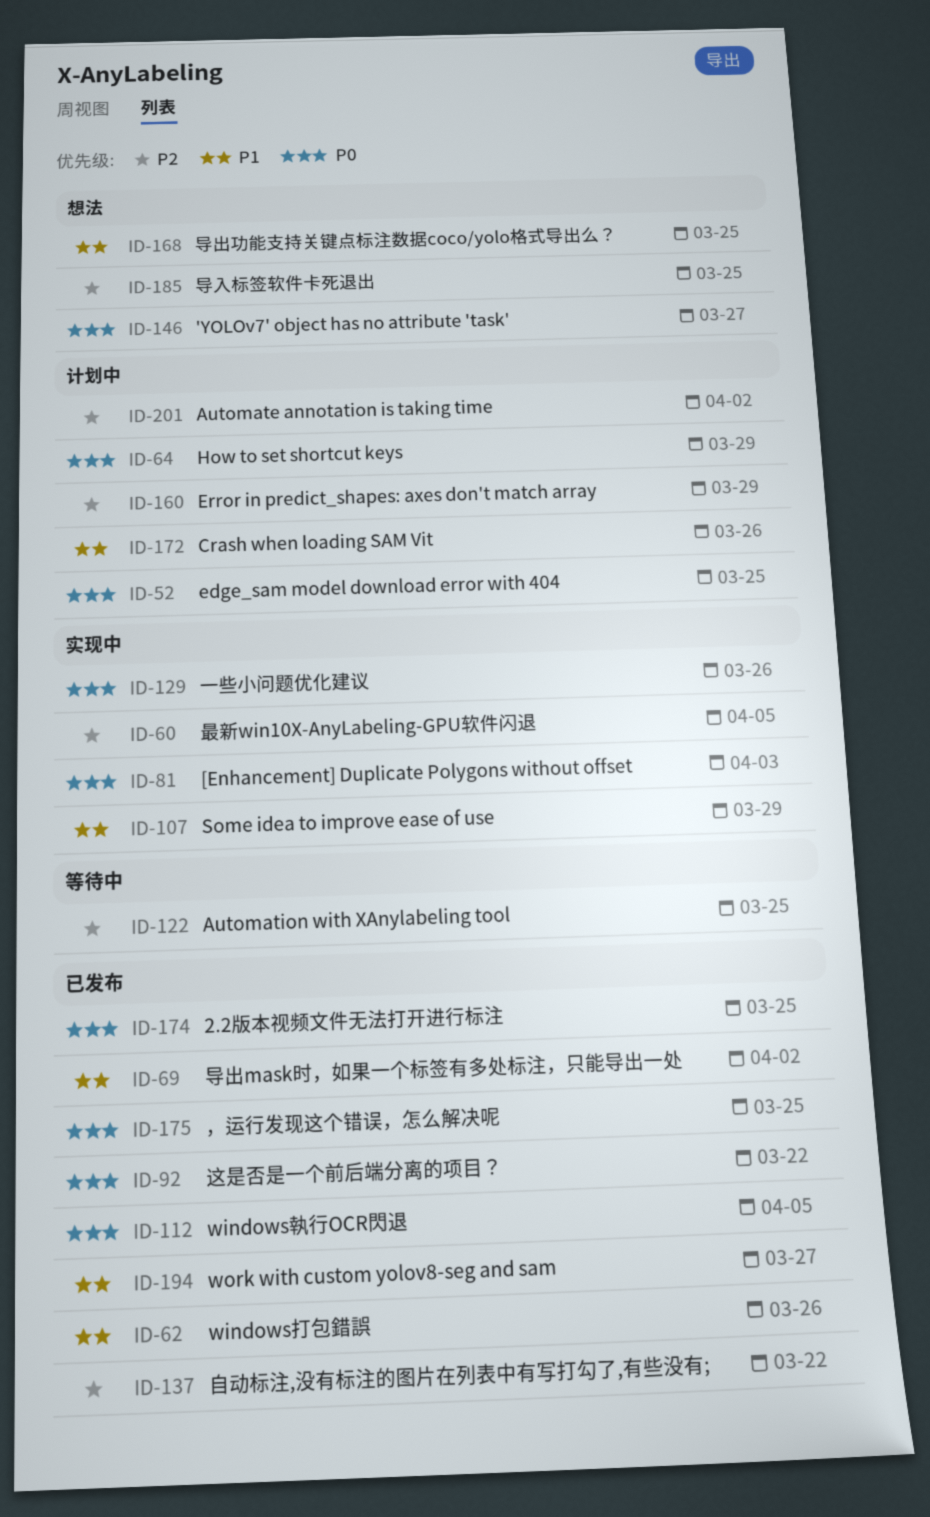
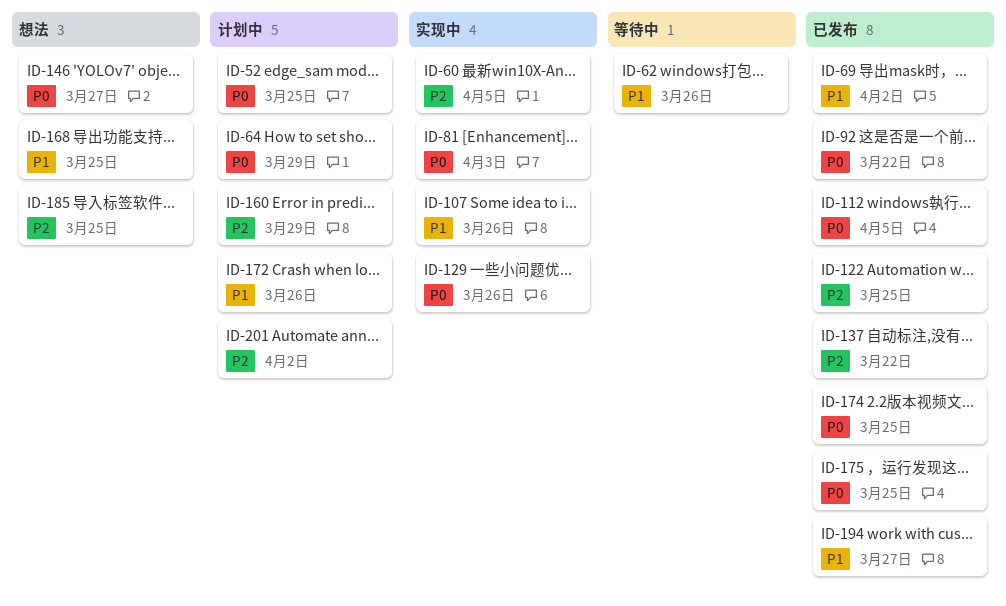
ID-62, status: 已发布 -> 等待中
ID-107, due: Mar 29 -> Mar 26
ID-122, status: 等待中 -> 已发布

